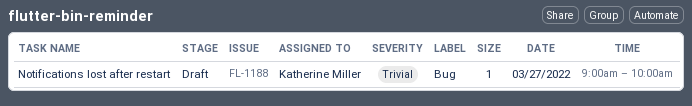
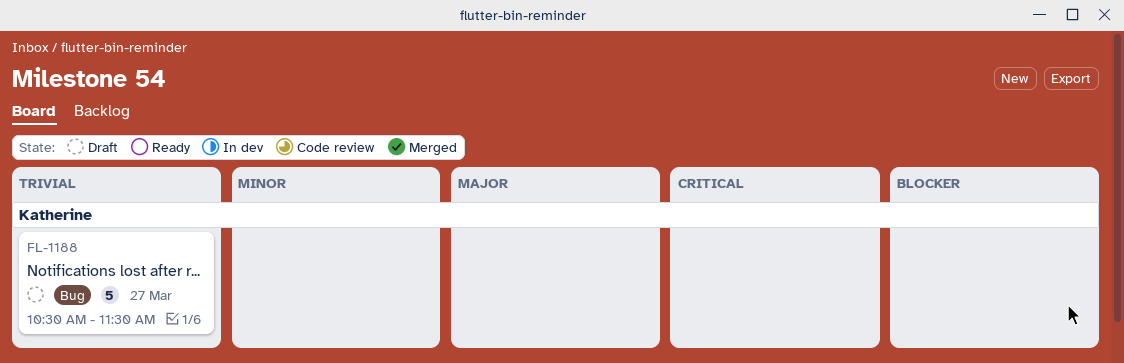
FL-1188, estimate: 1 -> 5
FL-1188, begins: 09:00 -> 10:30
FL-1188, ends: 10:00 -> 11:30

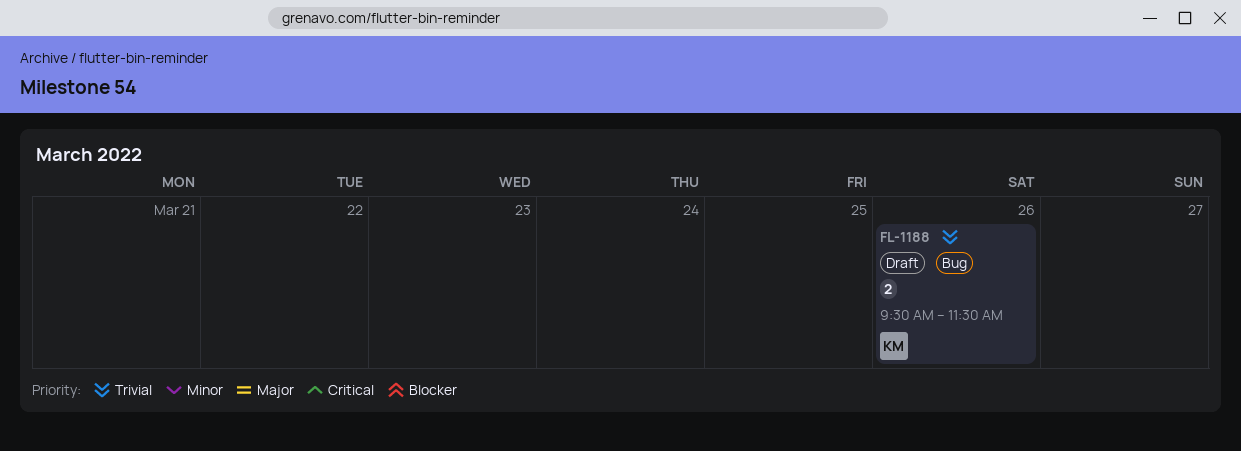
FL-1188, estimate: 5 -> 2
FL-1188, day: Mar 27 -> Mar 26
FL-1188, begins: 10:30 -> 09:30

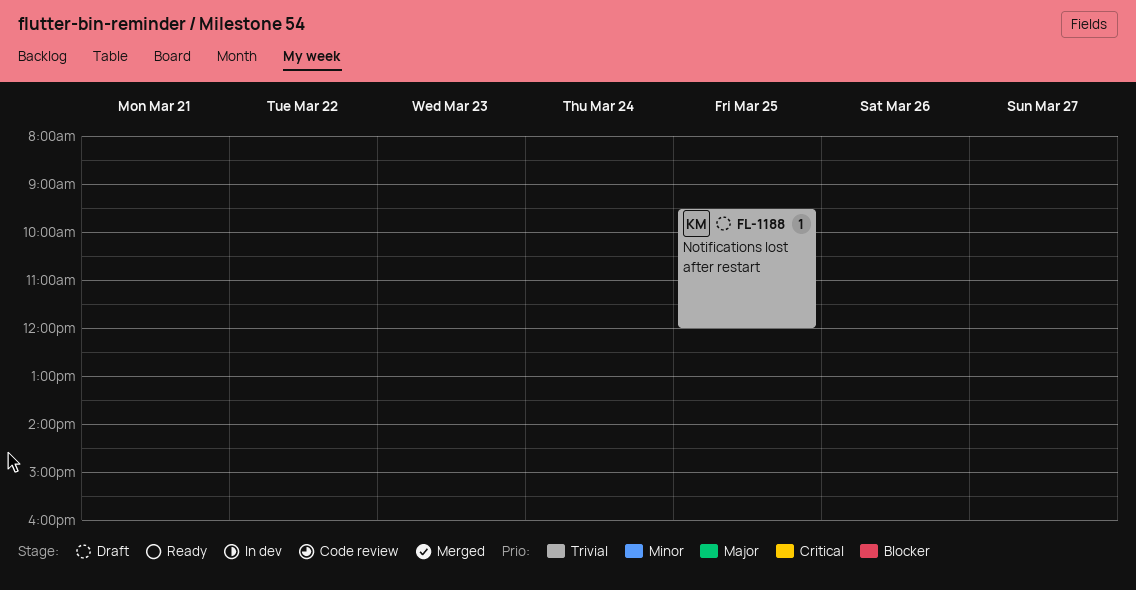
FL-1188, estimate: 2 -> 1
FL-1188, day: Mar 26 -> Mar 25
FL-1188, ends: 11:30 -> 12:00

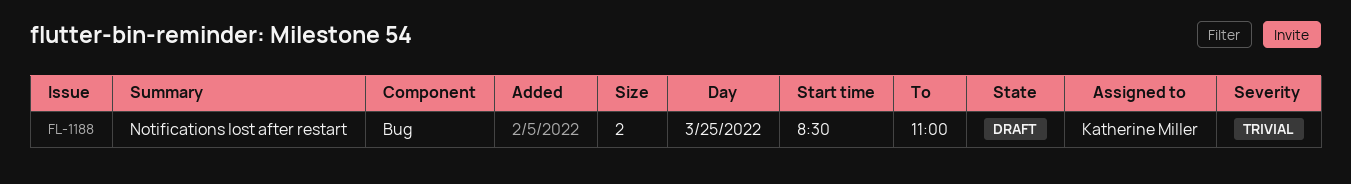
FL-1188, estimate: 1 -> 2
FL-1188, begins: 09:30 -> 08:30
FL-1188, ends: 12:00 -> 11:00

